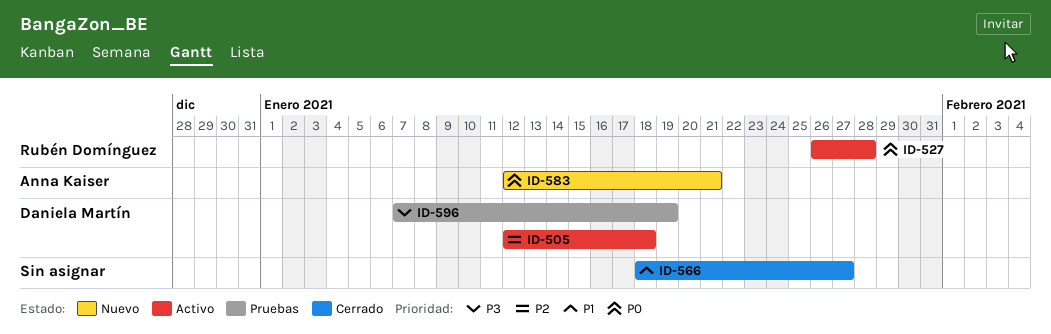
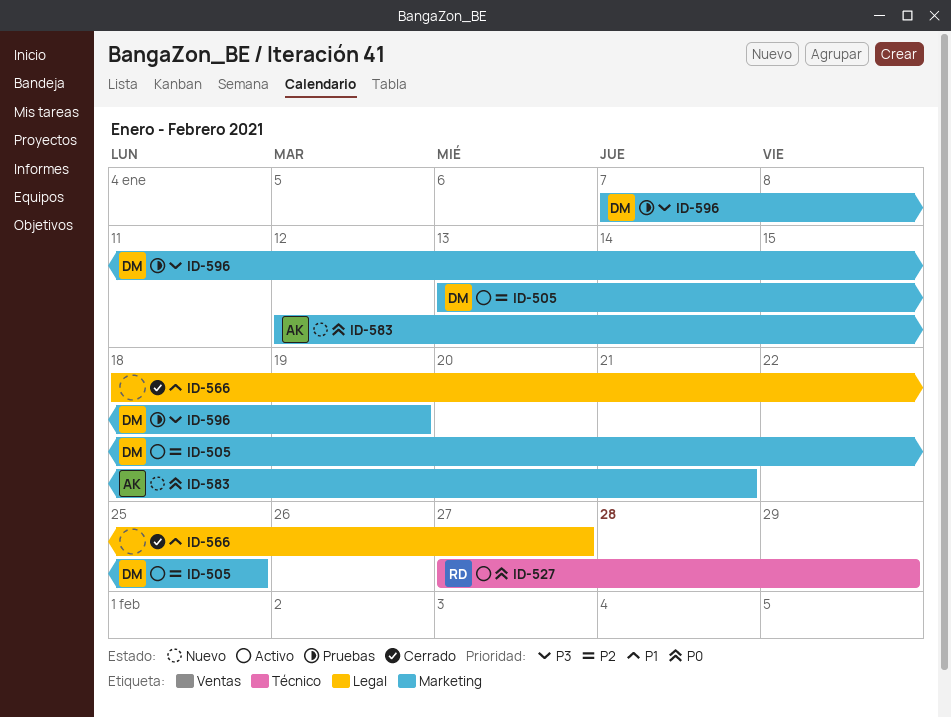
ID-505, start: Jan 12 -> Jan 13
ID-505, due: Jan 18 -> Jan 25
ID-527, start: Jan 26 -> Jan 27
ID-527, due: Jan 28 -> Jan 29

